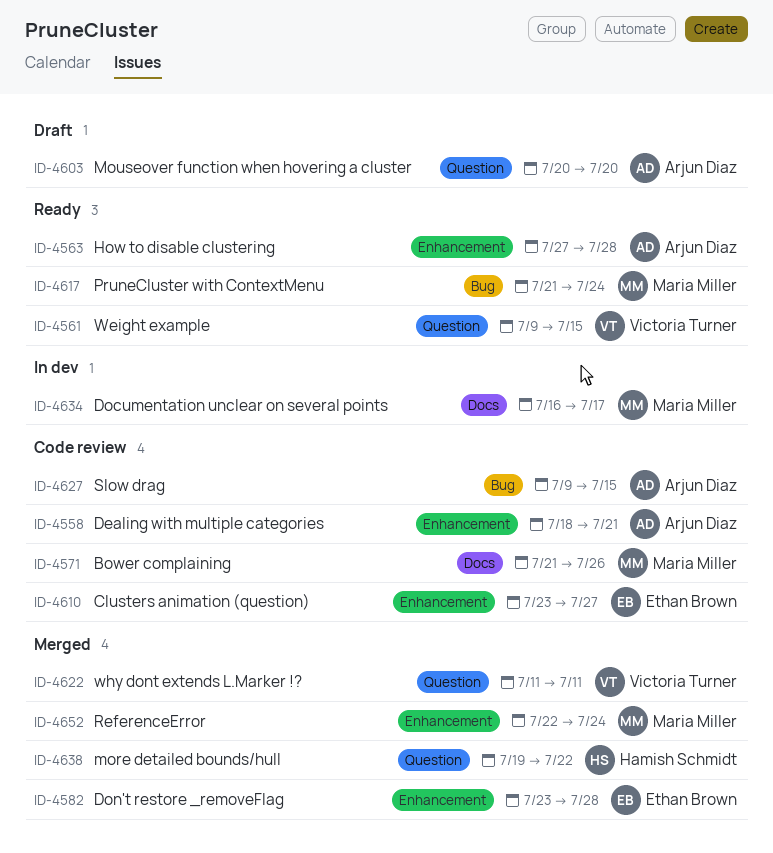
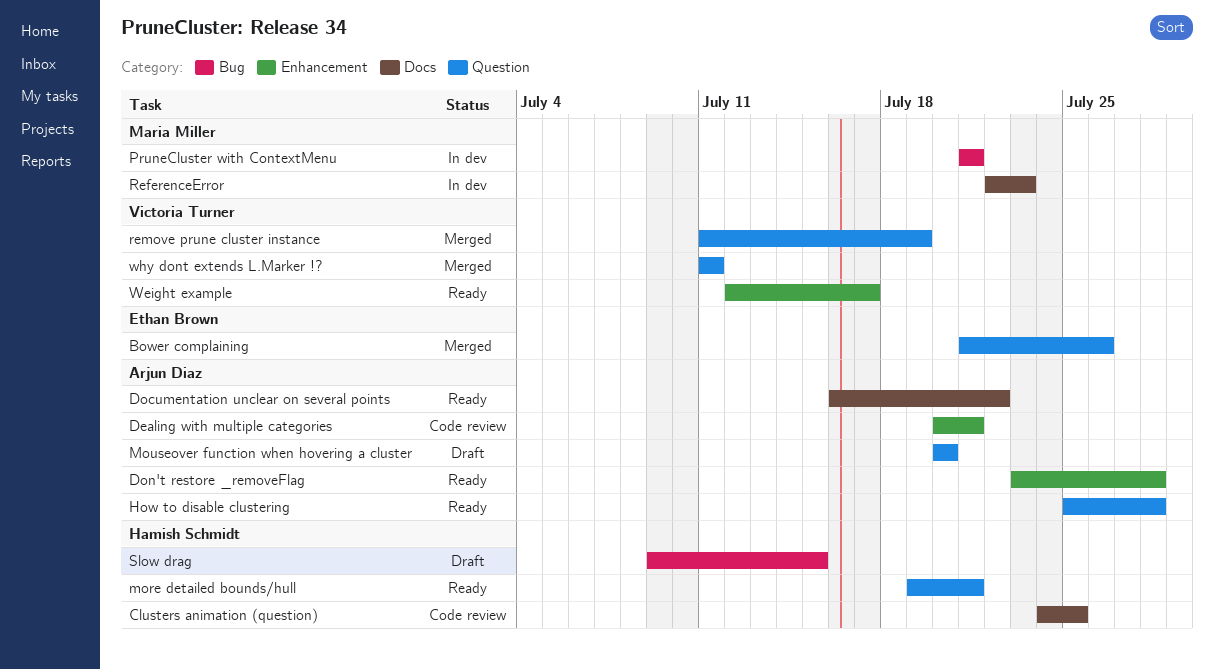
Bower complaining, status: Code review -> Merged
Bower complaining, owner: Maria Miller -> Ethan Brown
Bower complaining, label: Docs -> Question
Clusters animation (question), owner: Ethan Brown -> Hamish Schmidt
Clusters animation (question), label: Enhancement -> Docs
Clusters animation (question), start: Jul 23 -> Jul 24
Clusters animation (question), due: Jul 27 -> Jul 25
Dealing with multiple categories, start: Jul 18 -> Jul 20
Documentation unclear on several points, status: In dev -> Ready
Documentation unclear on several points, owner: Maria Miller -> Arjun Diaz
Documentation unclear on several points, due: Jul 17 -> Jul 22
Don't restore _removeFlag, status: Merged -> Ready
Don't restore _removeFlag, owner: Ethan Brown -> Arjun Diaz
How to disable clustering, label: Enhancement -> Question
How to disable clustering, start: Jul 27 -> Jul 25
more detailed bounds/hull, status: Merged -> Ready
more detailed bounds/hull, due: Jul 22 -> Jul 21
PruneCluster with ContextMenu, status: Ready -> In dev
PruneCluster with ContextMenu, due: Jul 24 -> Jul 21
ReferenceError, status: Merged -> In dev
ReferenceError, label: Enhancement -> Docs
ReferenceError, due: Jul 24 -> Jul 23
remove prune cluster instance: none -> present
Slow drag, status: Code review -> Draft
Slow drag, owner: Arjun Diaz -> Hamish Schmidt
Weight example, label: Question -> Enhancement
Weight example, start: Jul 9 -> Jul 12
Weight example, due: Jul 15 -> Jul 17

